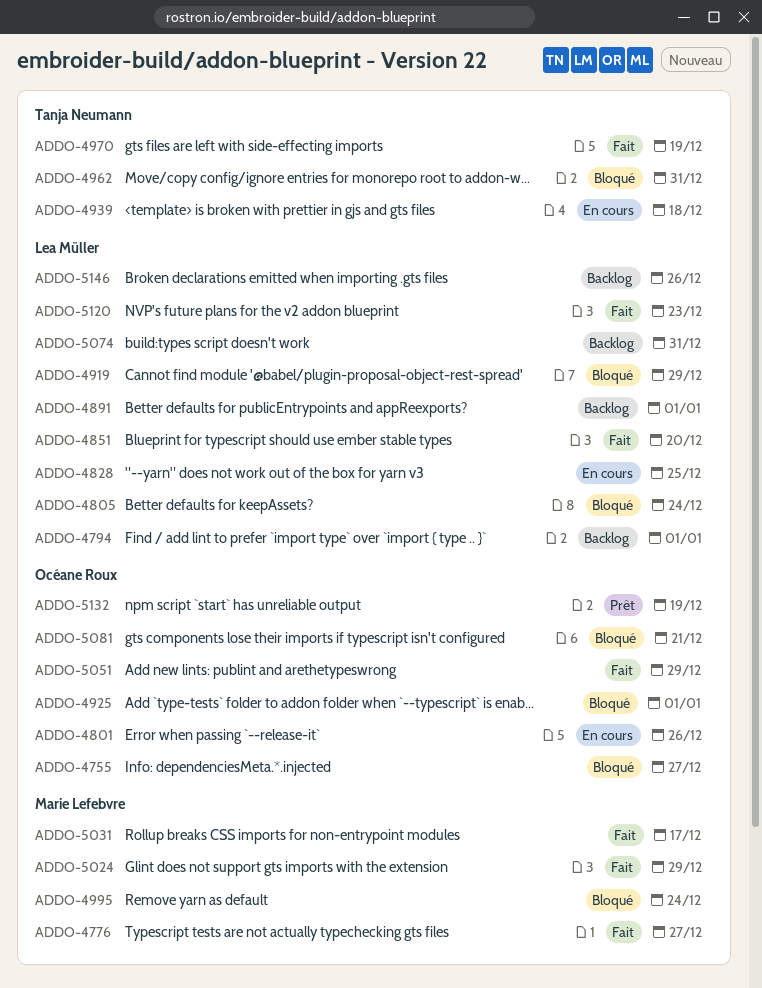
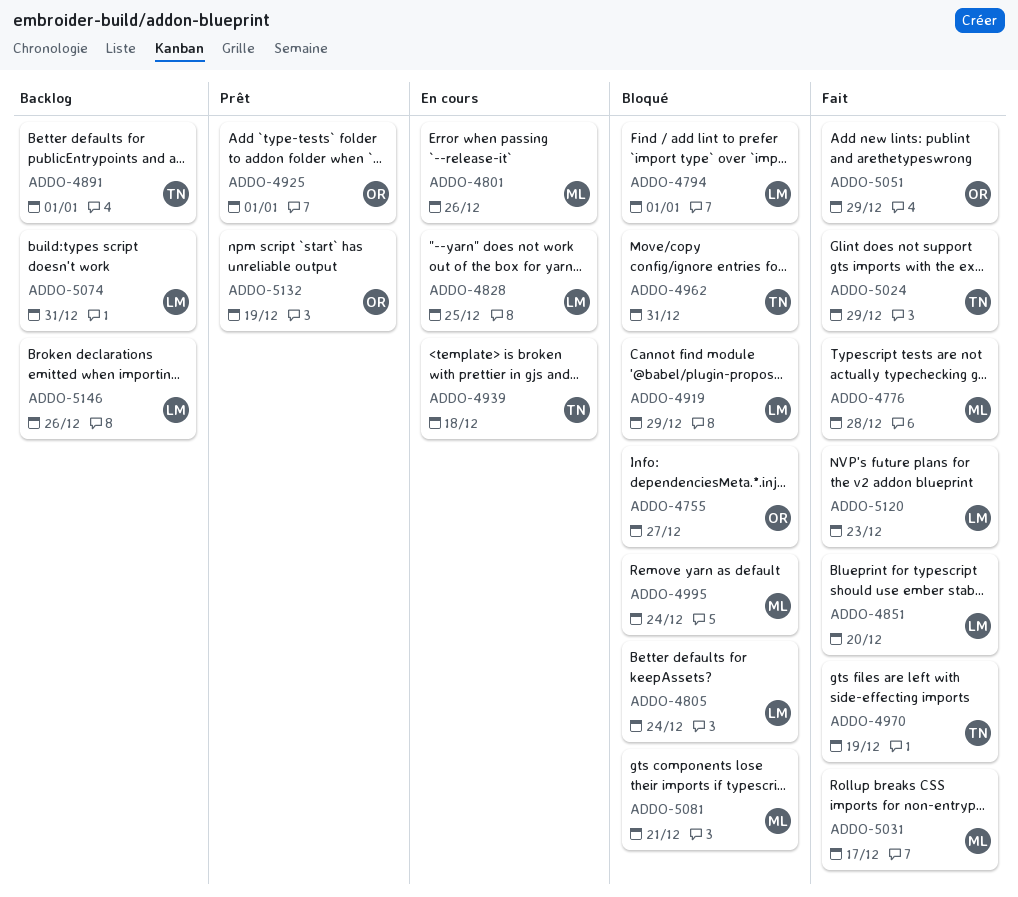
ADDO-4776, due: Dec 27 -> Dec 28
ADDO-4794, status: Backlog -> Bloqué
ADDO-4801, owner: Océane Roux -> Marie Lefebvre
ADDO-4891, owner: Lea Müller -> Tanja Neumann
ADDO-4925, status: Bloqué -> Prêt
ADDO-5024, owner: Marie Lefebvre -> Tanja Neumann
ADDO-5081, owner: Océane Roux -> Marie Lefebvre

